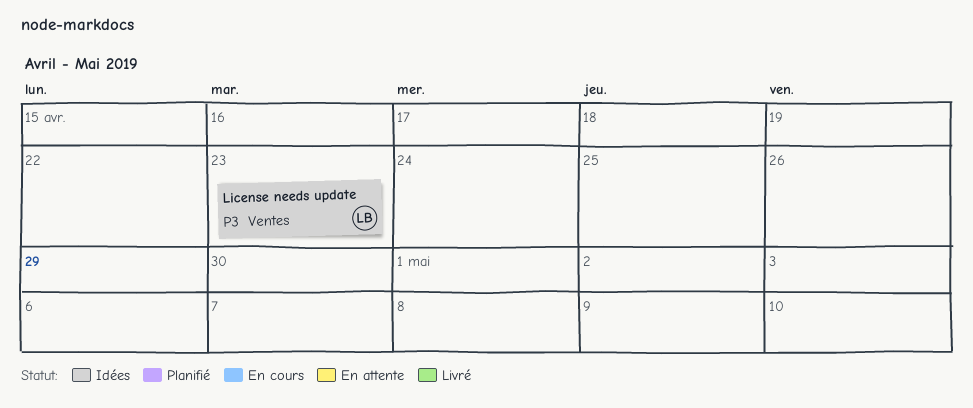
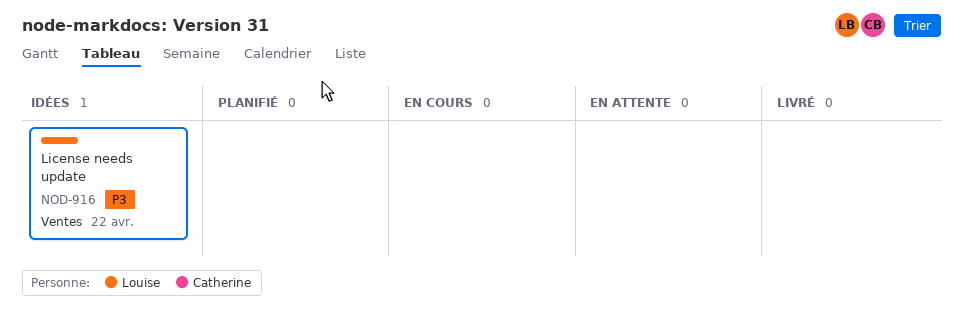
License needs update, due: Apr 23 -> Apr 22

